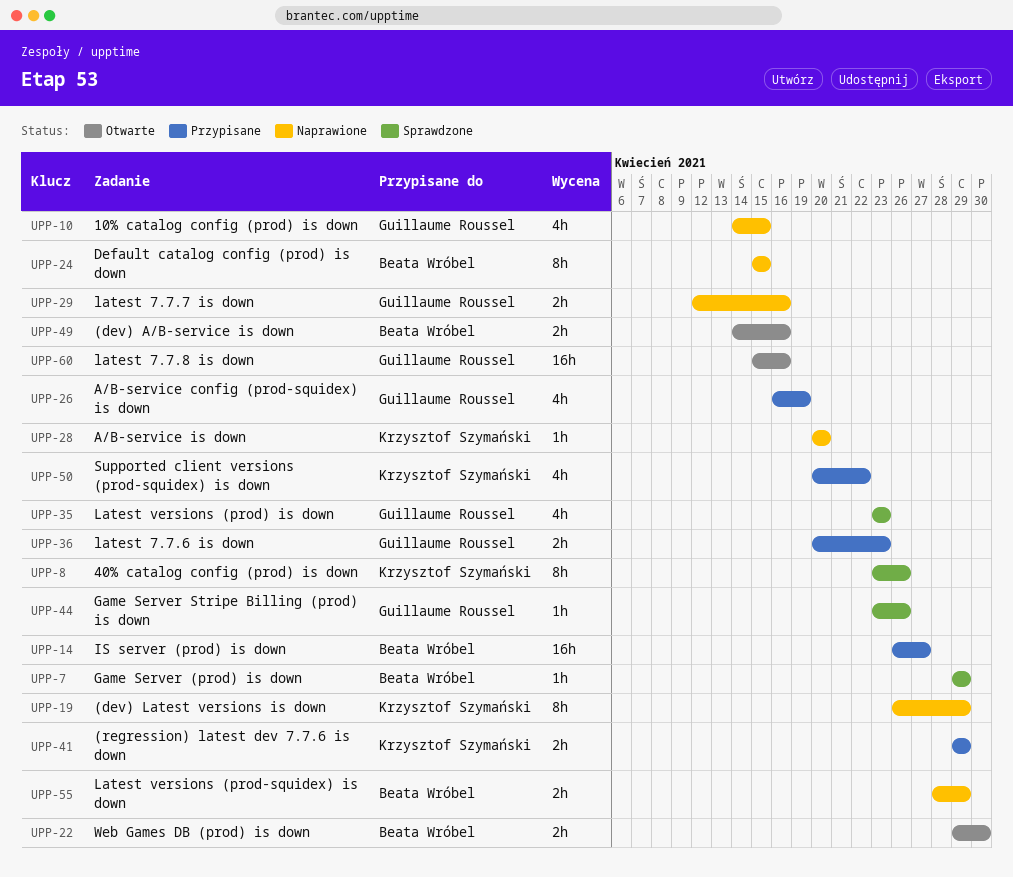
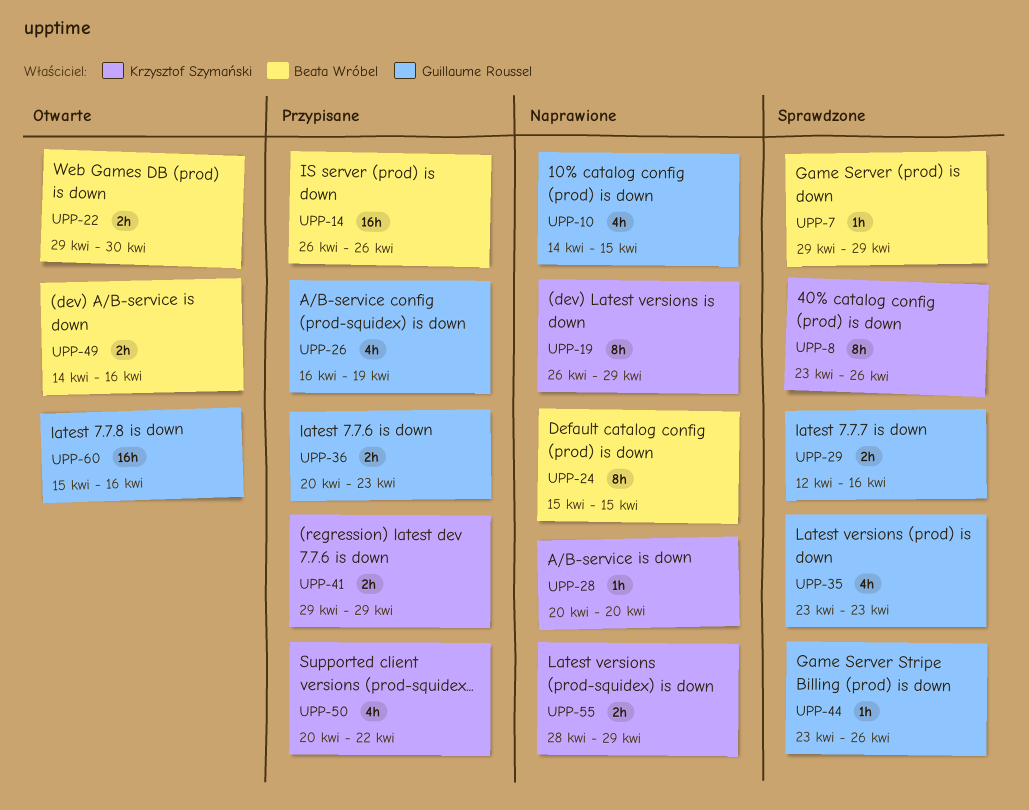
UPP-14, due: Apr 27 -> Apr 26
UPP-29, status: Naprawione -> Sprawdzone
UPP-55, owner: Beata Wróbel -> Krzysztof Szymański

